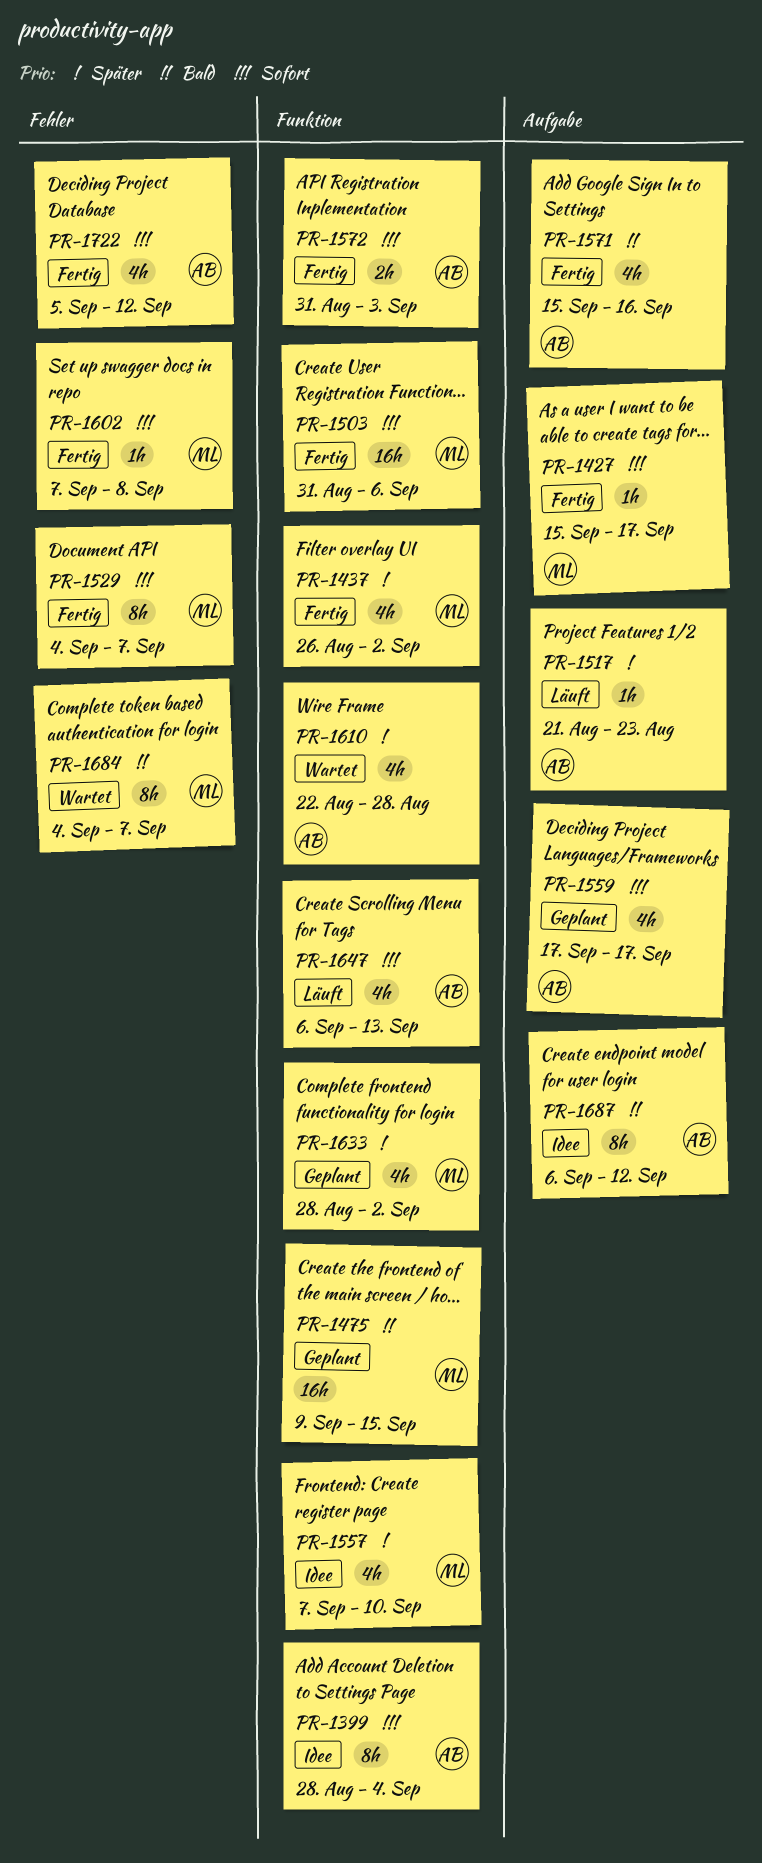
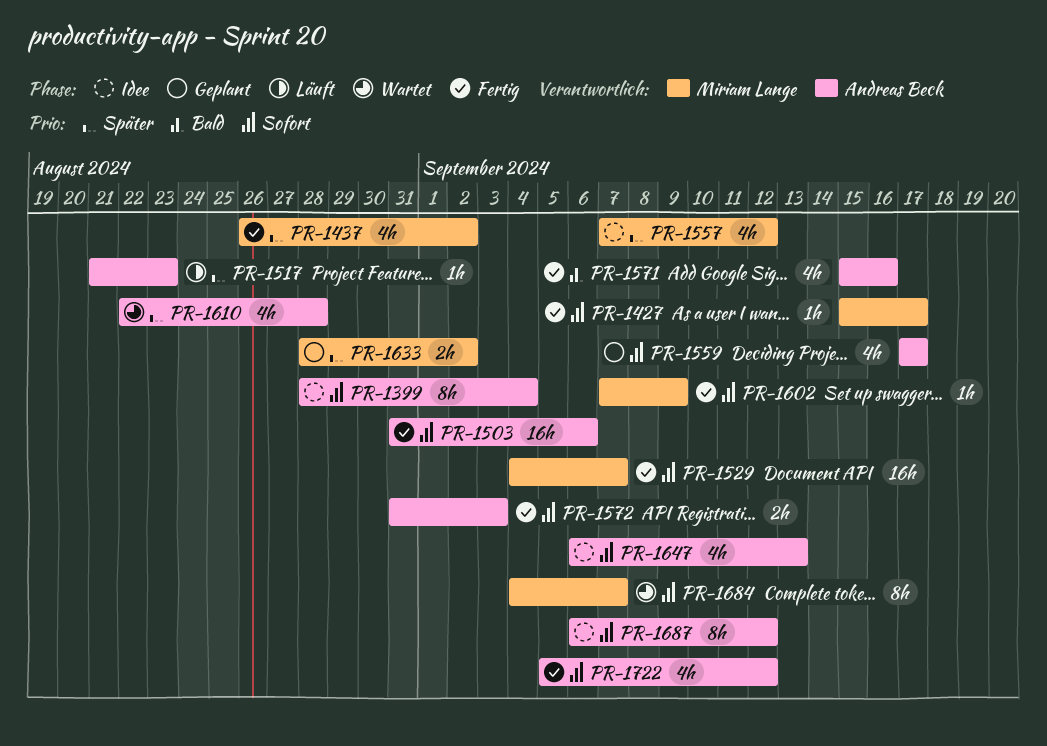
PR-1475: present -> none
PR-1503, owner: Miriam Lange -> Andreas Beck
PR-1529, estimate: 8h -> 16h
PR-1557, due: Sep 10 -> Sep 12
PR-1602, due: Sep 8 -> Sep 9
PR-1633, estimate: 4h -> 2h
PR-1647, status: Läuft -> Idee
PR-1684, priority: Bald -> Sofort
PR-1687, priority: Bald -> Sofort

